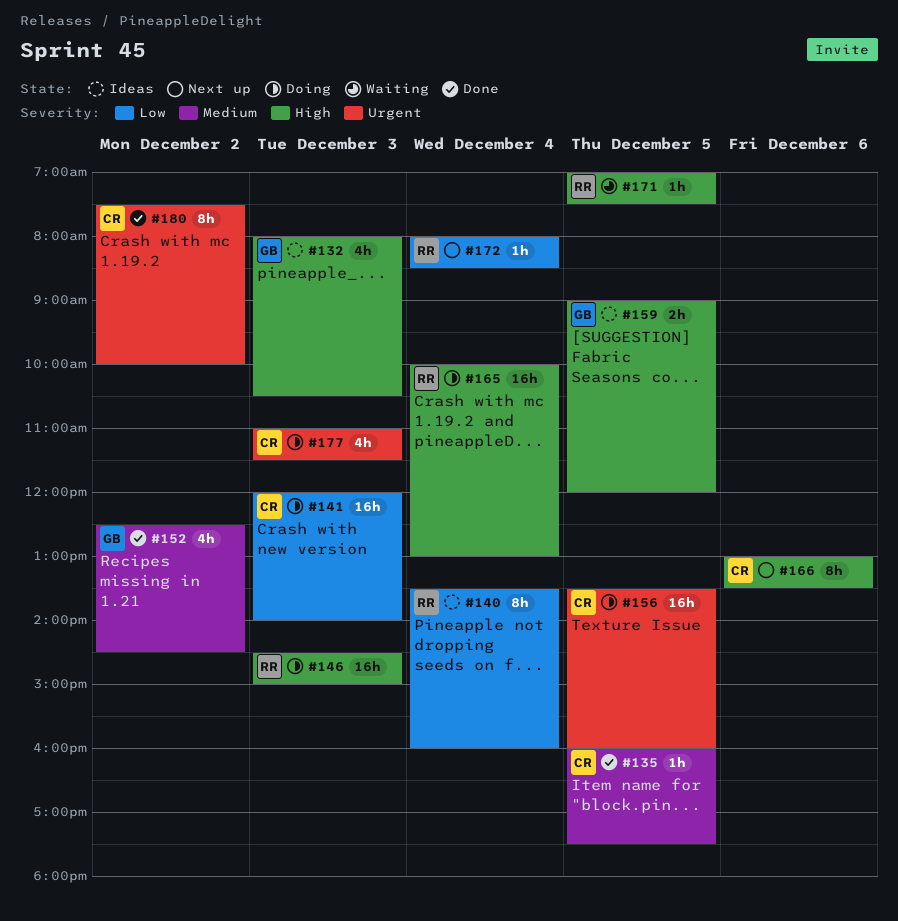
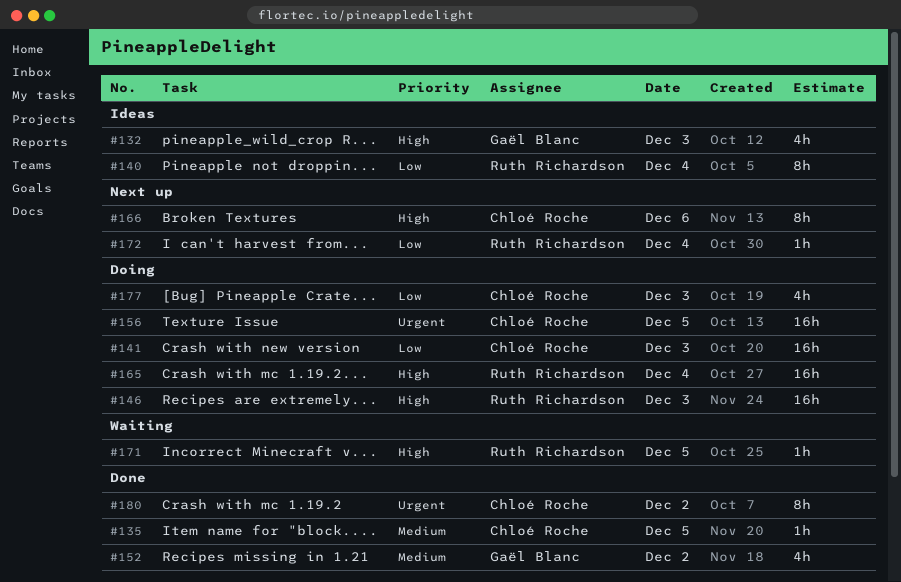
#159: present -> none
#177, priority: Urgent -> Low

